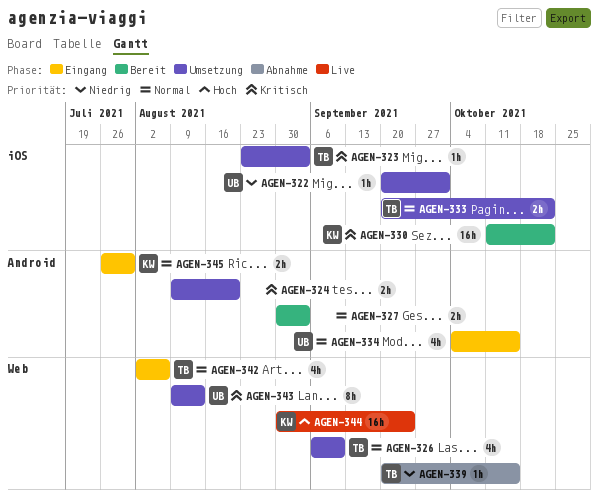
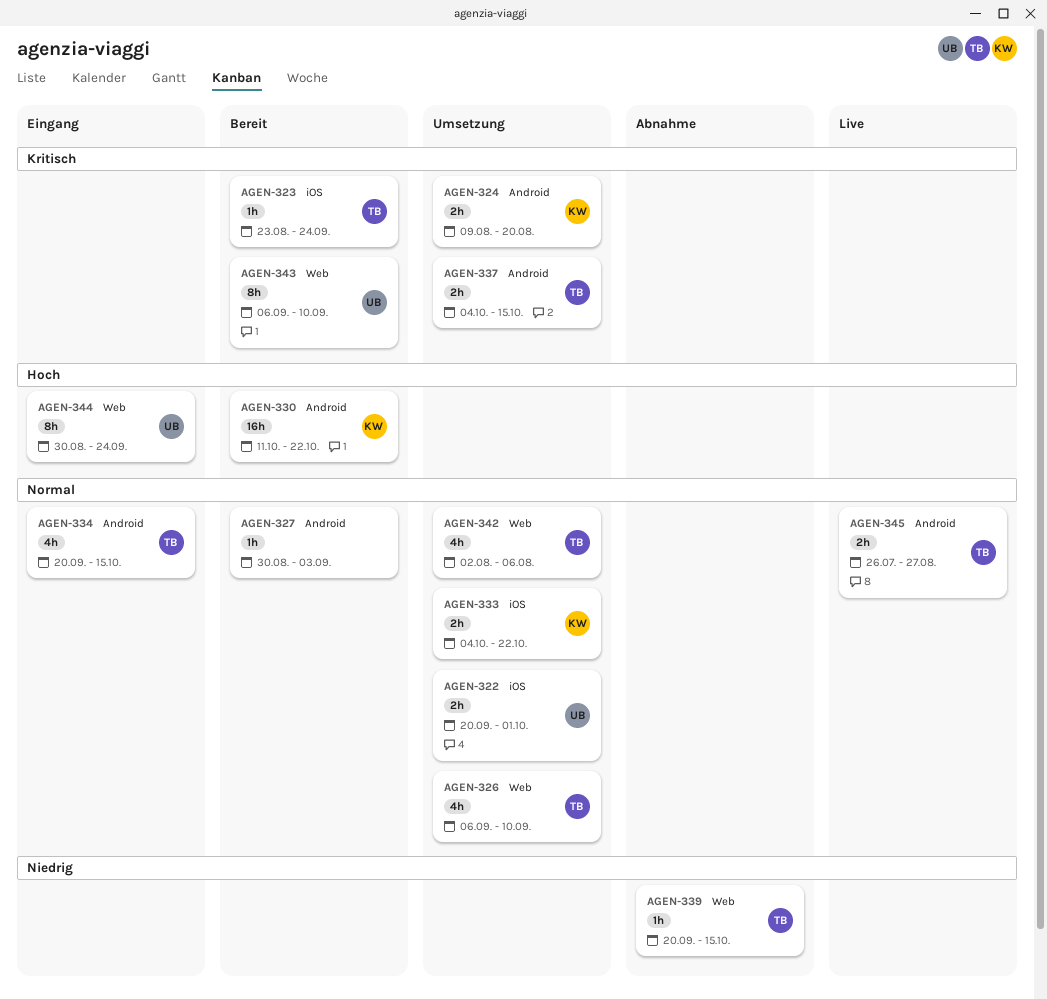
AGEN-322, priority: Niedrig -> Normal
AGEN-322, estimate: 1h -> 2h
AGEN-323, status: Umsetzung -> Bereit
AGEN-323, due: Sep 3 -> Sep 24
AGEN-324, owner: none -> KW
AGEN-327, estimate: 2h -> 1h
AGEN-330, priority: Kritisch -> Hoch
AGEN-330, label: iOS -> Android
AGEN-333, owner: TB -> KW
AGEN-333, start: Sep 20 -> Oct 4
AGEN-334, owner: UB -> TB
AGEN-334, start: Oct 4 -> Sep 20
AGEN-337: none -> present
AGEN-342, status: Eingang -> Umsetzung
AGEN-343, status: Umsetzung -> Bereit
AGEN-343, start: Aug 9 -> Sep 6
AGEN-343, due: Aug 13 -> Sep 10
AGEN-344, status: Live -> Eingang
AGEN-344, owner: KW -> UB
AGEN-344, estimate: 16h -> 8h
AGEN-345, status: Eingang -> Live
AGEN-345, owner: KW -> TB
AGEN-345, due: Jul 30 -> Aug 27

